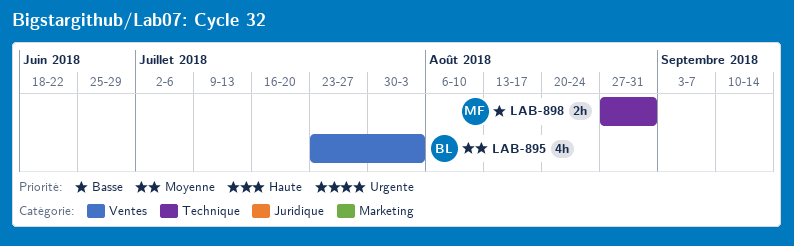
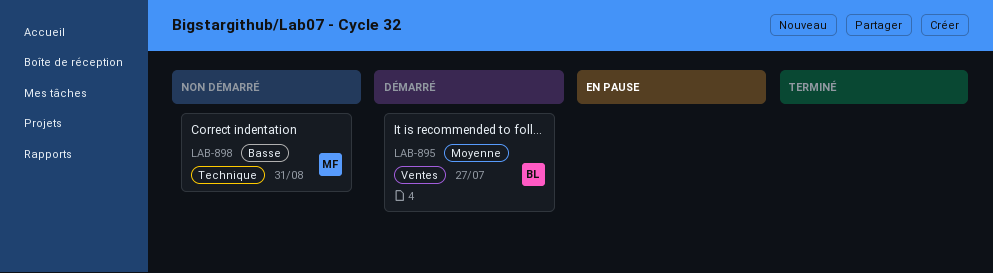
LAB-895, due: Aug 3 -> Jul 27

